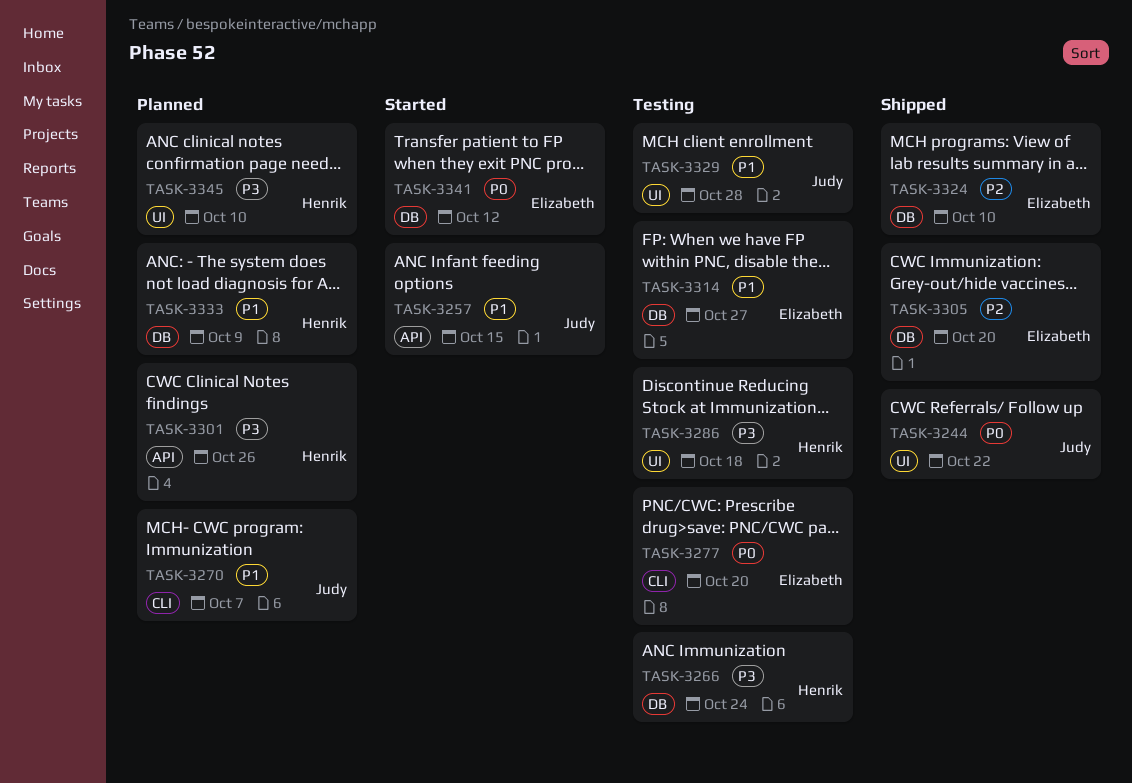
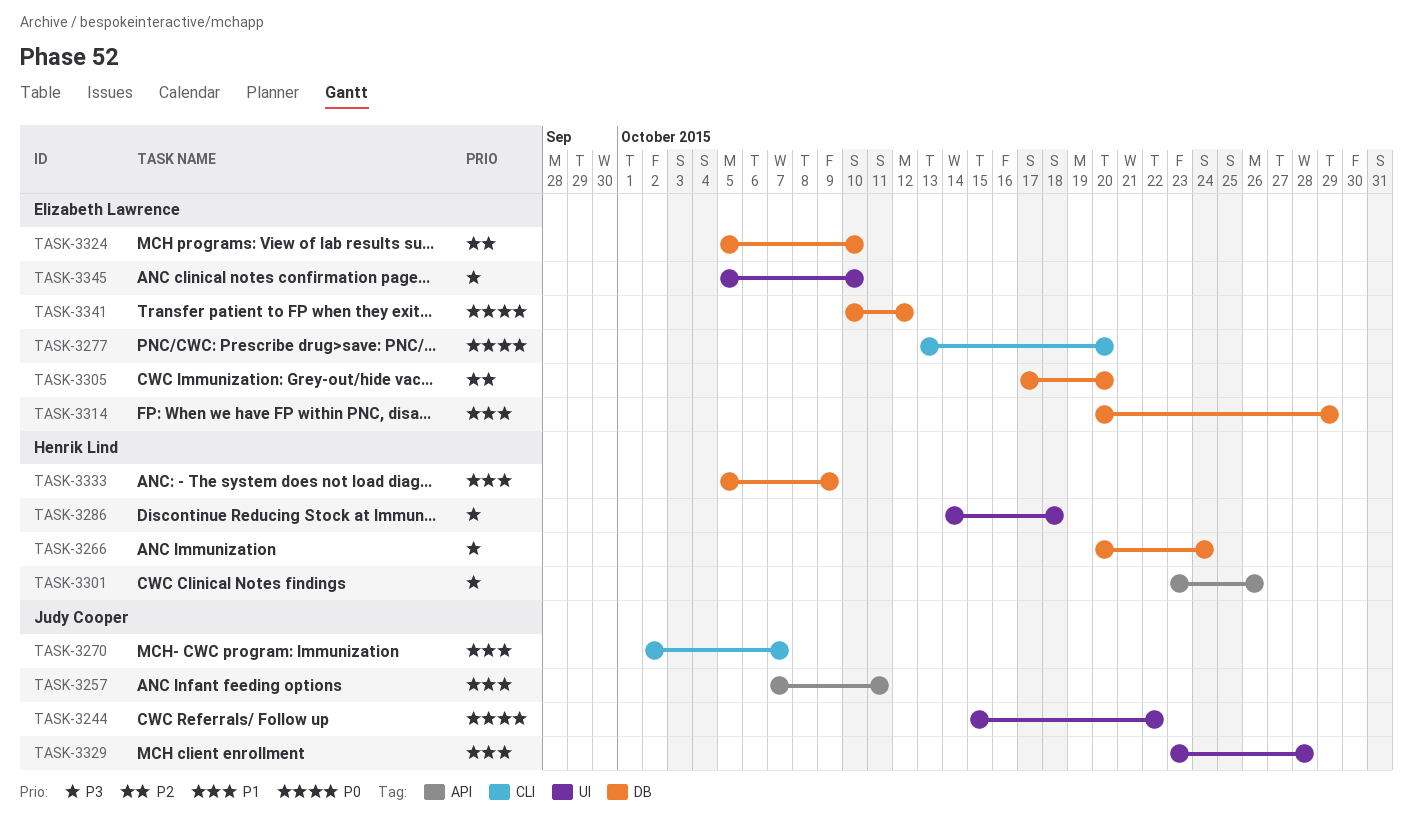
TASK-3257, due: Oct 15 -> Oct 11
TASK-3314, due: Oct 27 -> Oct 29
TASK-3345, owner: Henrik Lind -> Elizabeth Lawrence

